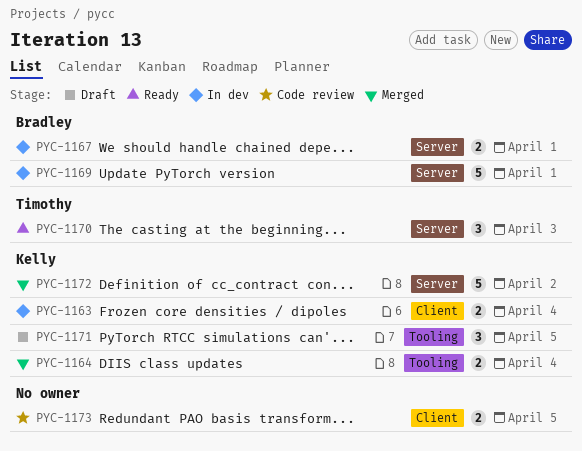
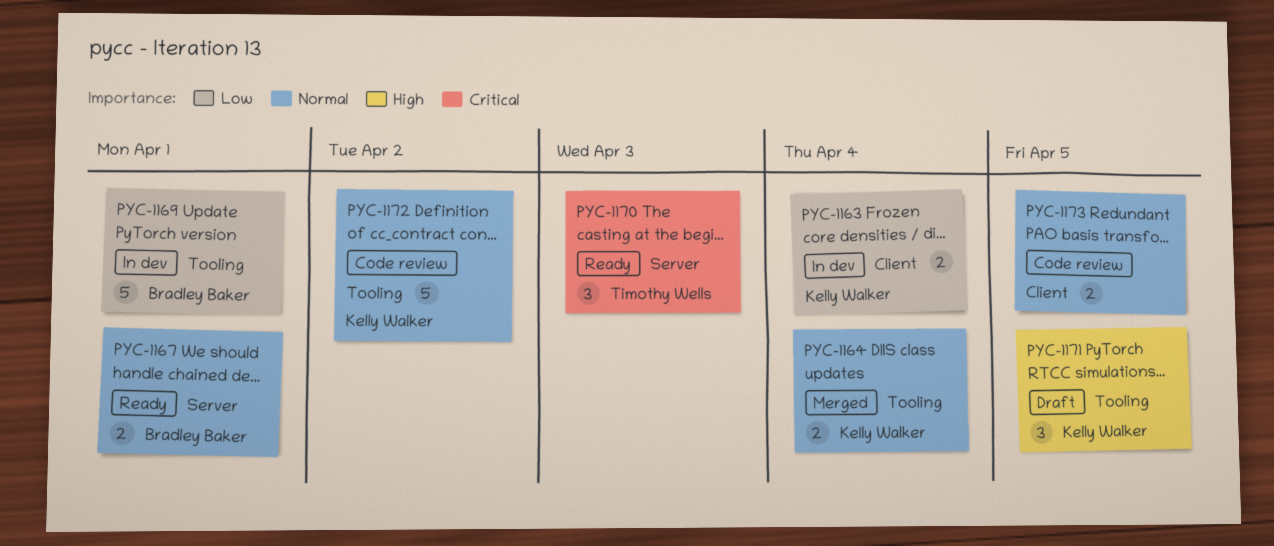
PYC-1167, status: In dev -> Ready
PYC-1169, label: Server -> Tooling
PYC-1172, status: Merged -> Code review
PYC-1172, label: Server -> Tooling

